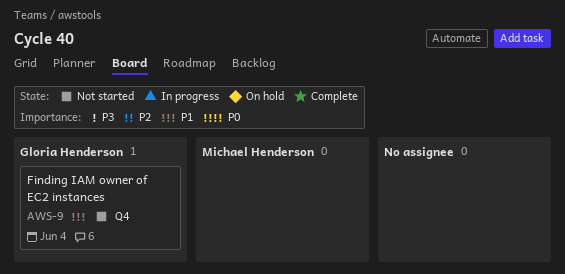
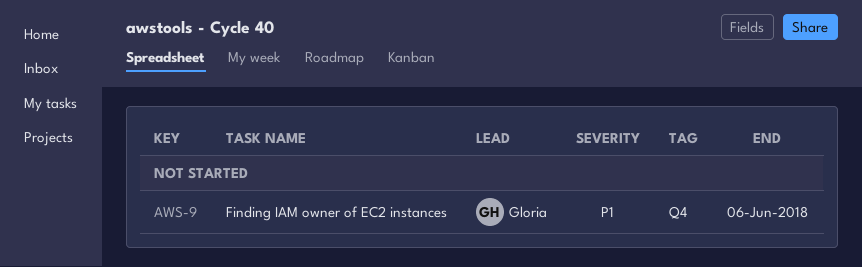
AWS-9, due: Jun 4 -> Jun 6

